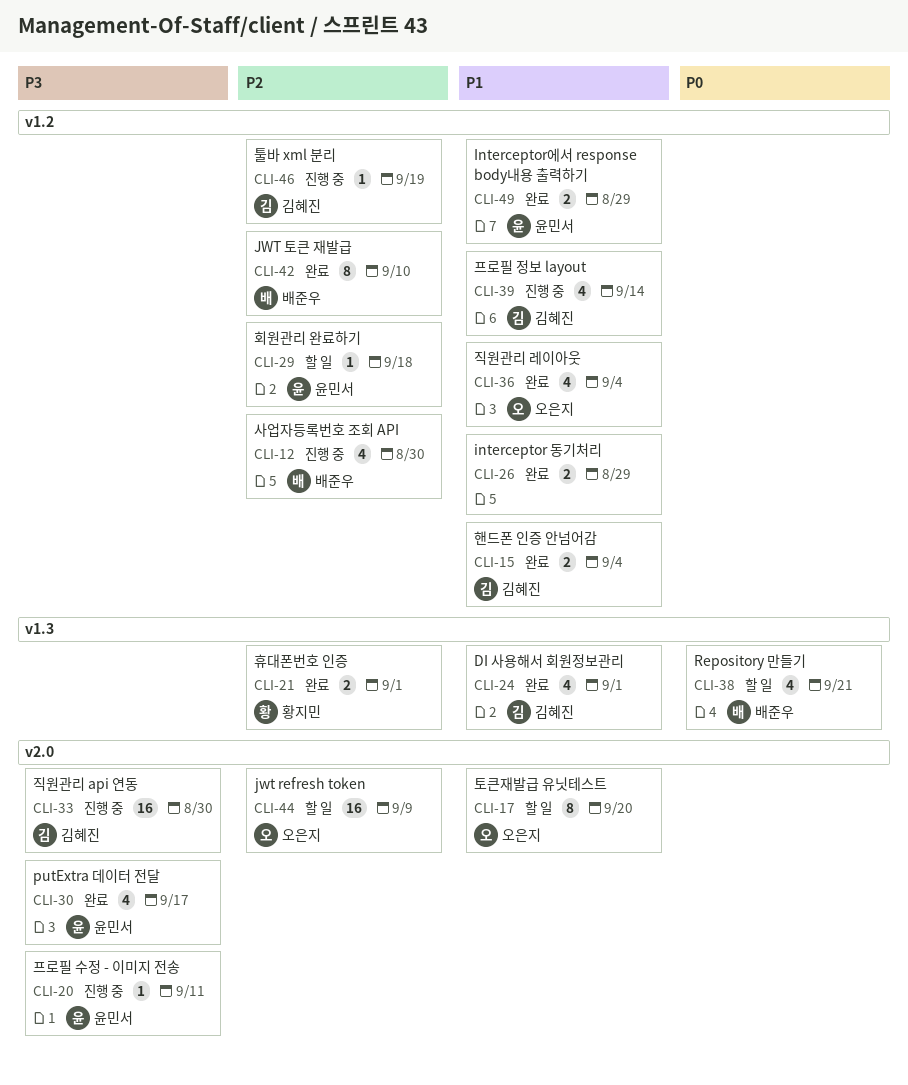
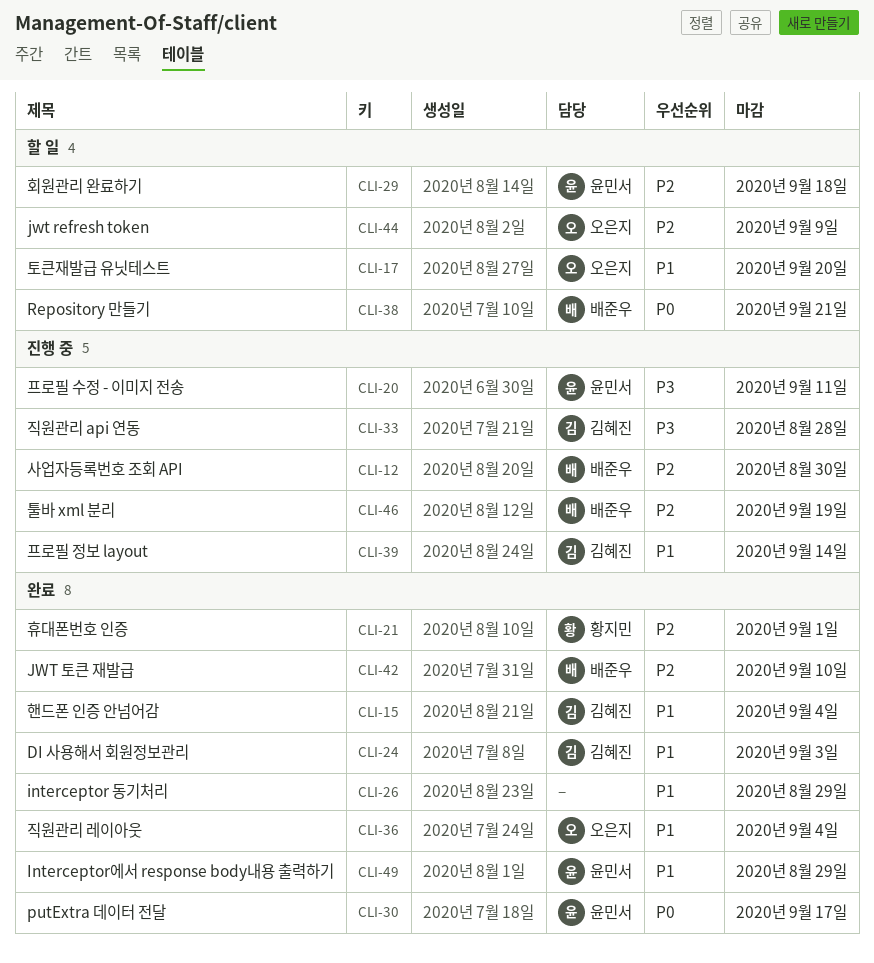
CLI-24, due: Sep 1 -> Sep 3
CLI-30, priority: P3 -> P0
CLI-33, due: Aug 30 -> Aug 28
CLI-46, owner: 김혜진 -> 배준우

